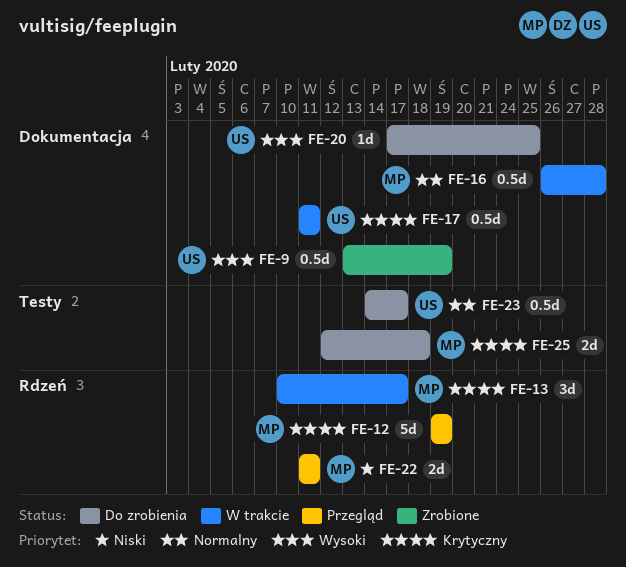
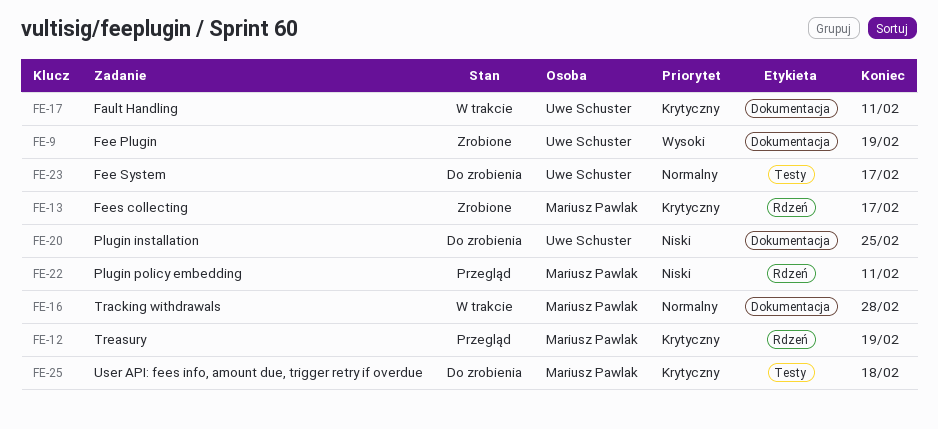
FE-13, status: W trakcie -> Zrobione
FE-20, priority: Wysoki -> Niski

